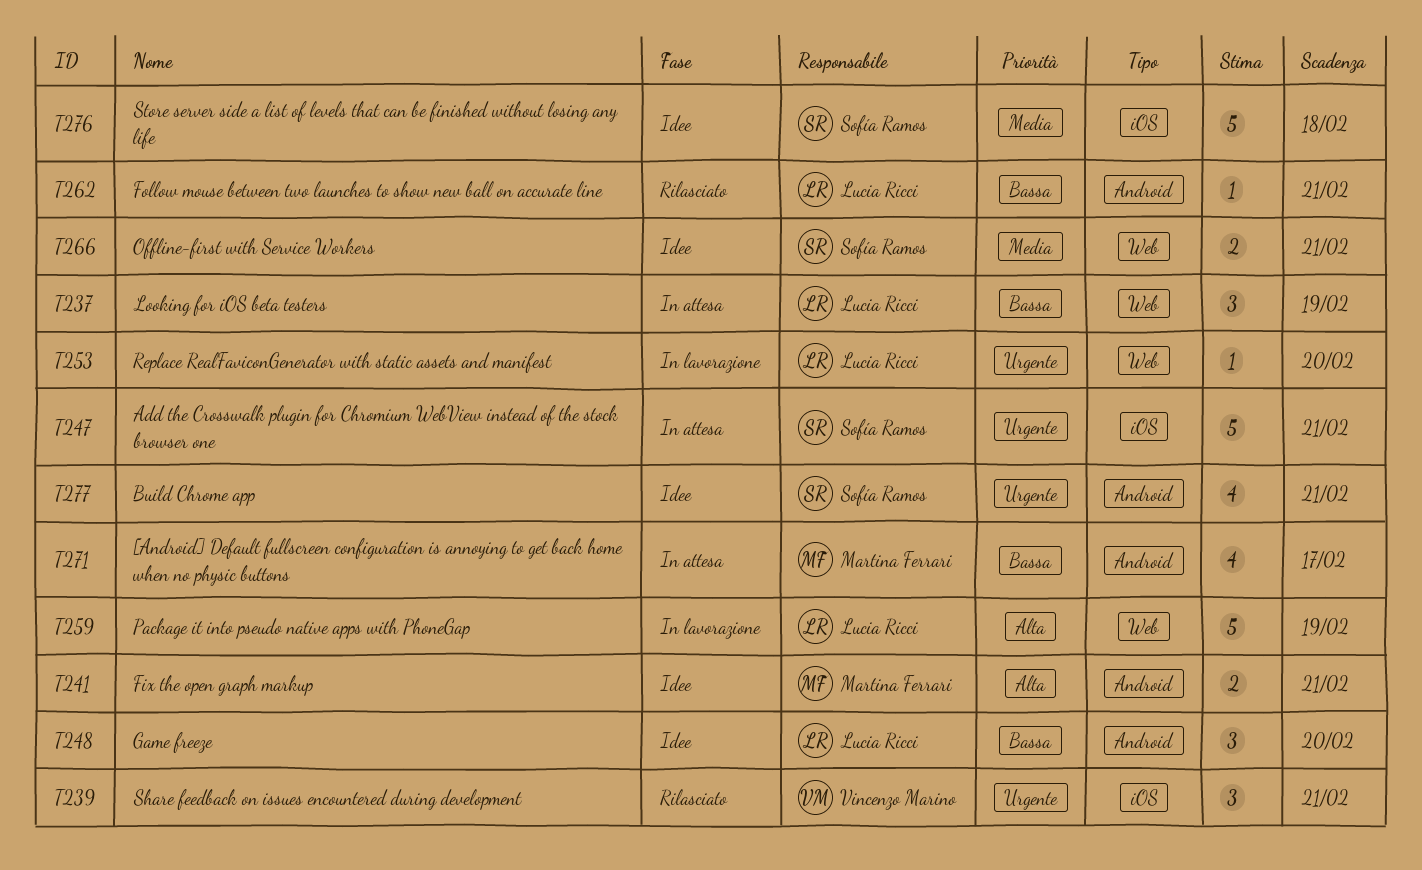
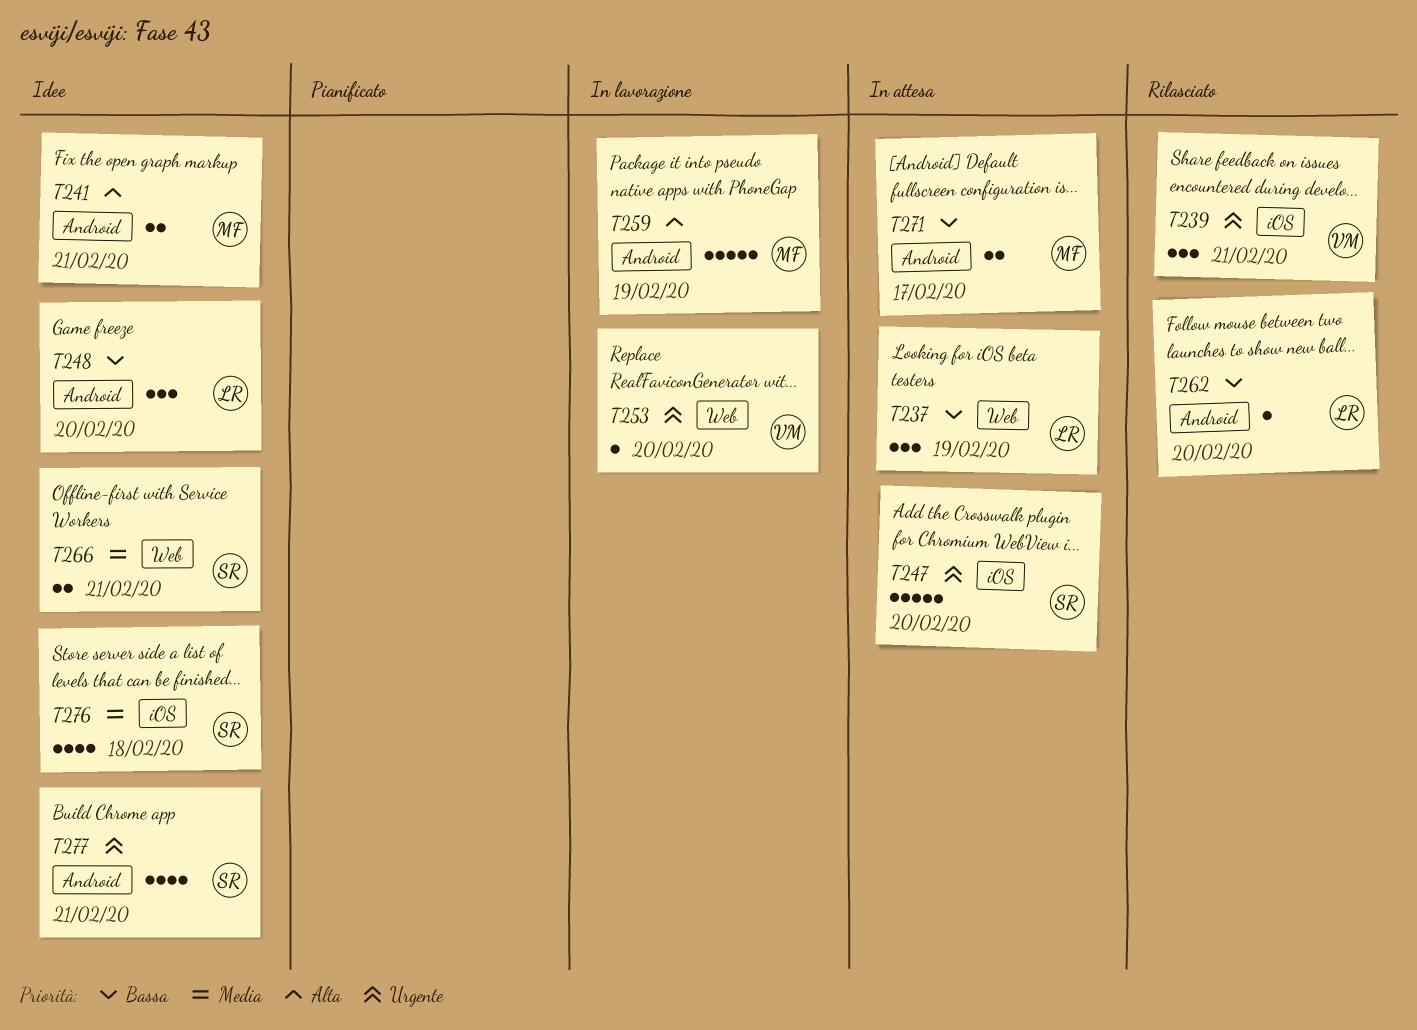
T247, due: Feb 21 -> Feb 20
T253, owner: Lucia Ricci -> Vincenzo Marino
T259, owner: Lucia Ricci -> Martina Ferrari
T259, label: Web -> Android
T262, due: Feb 21 -> Feb 20
T271, estimate: 4 -> 2
T276, estimate: 5 -> 4

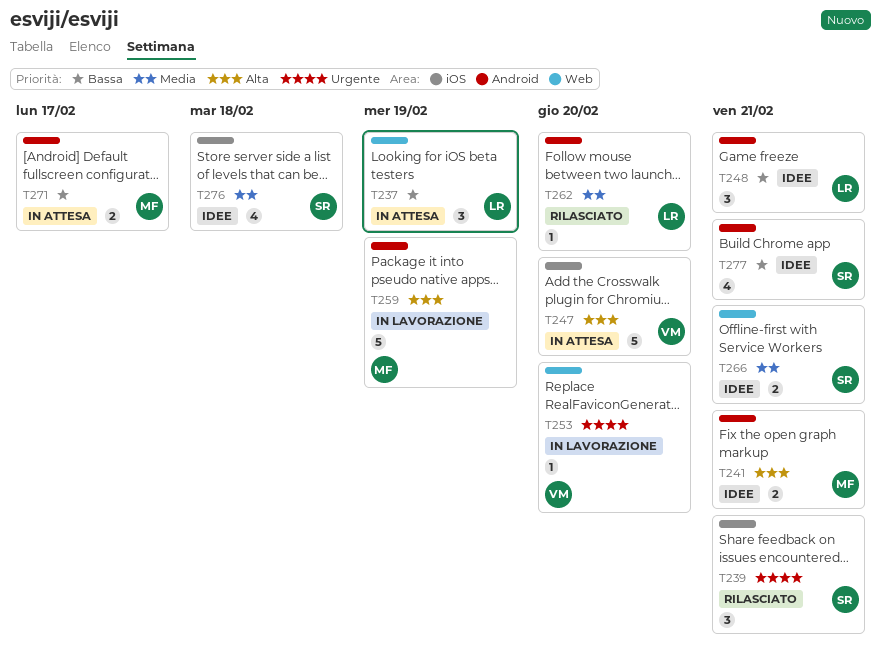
T239, owner: VM -> SR
T247, owner: SR -> VM
T247, priority: Urgente -> Alta
T248, due: Feb 20 -> Feb 21
T262, priority: Bassa -> Media
T277, priority: Urgente -> Bassa

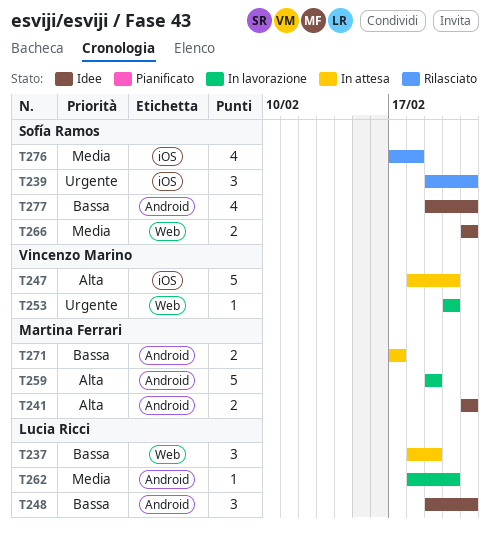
T262, status: Rilasciato -> In lavorazione
T276, status: Idee -> Rilasciato

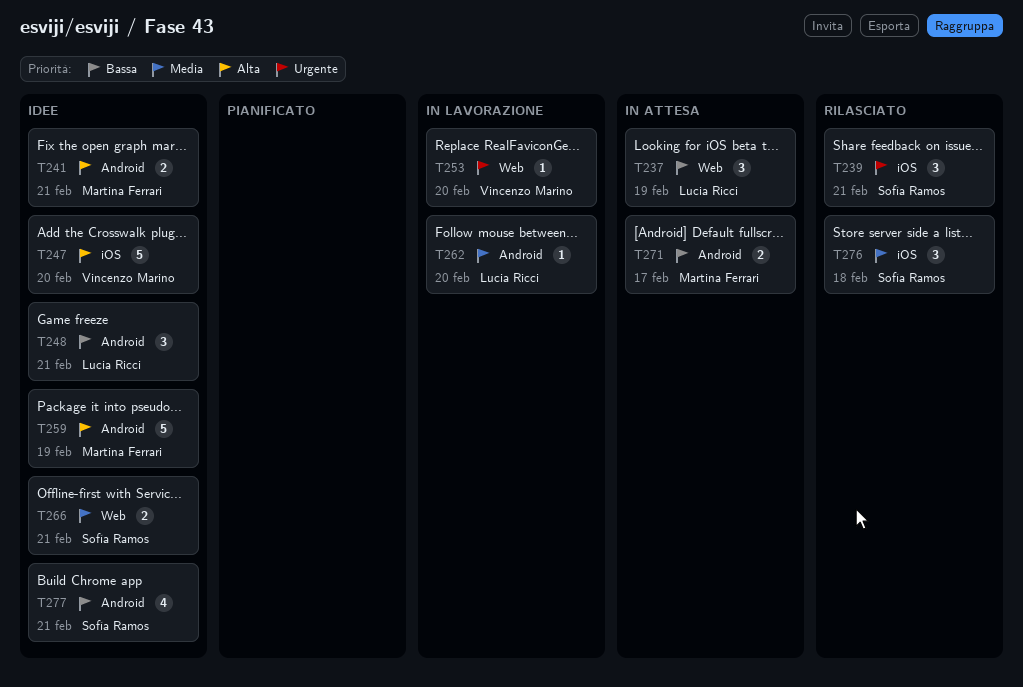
T247, status: In attesa -> Idee
T259, status: In lavorazione -> Idee
T276, estimate: 4 -> 3

